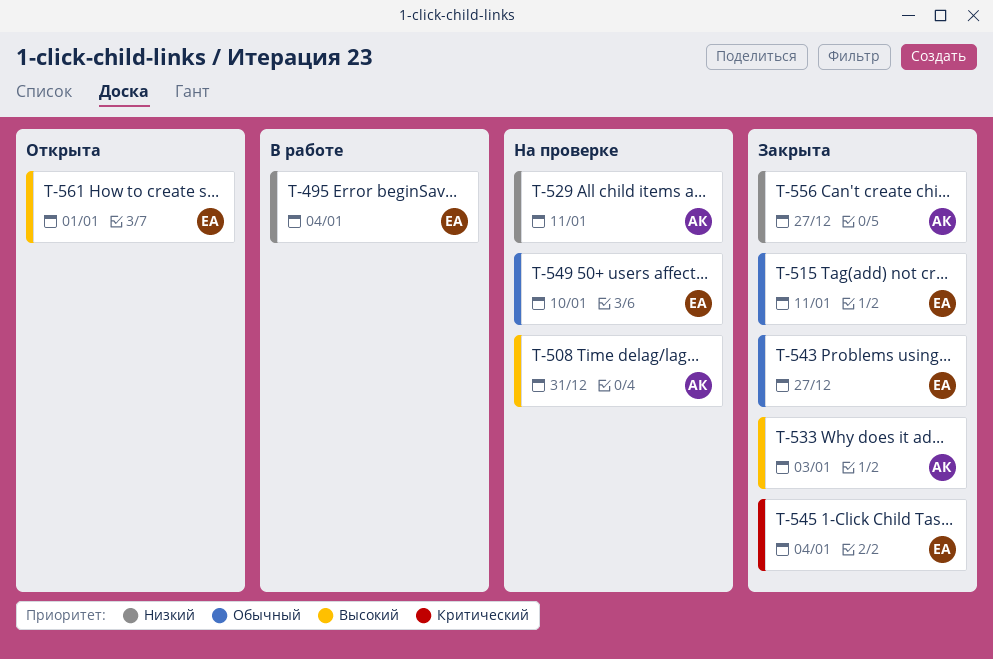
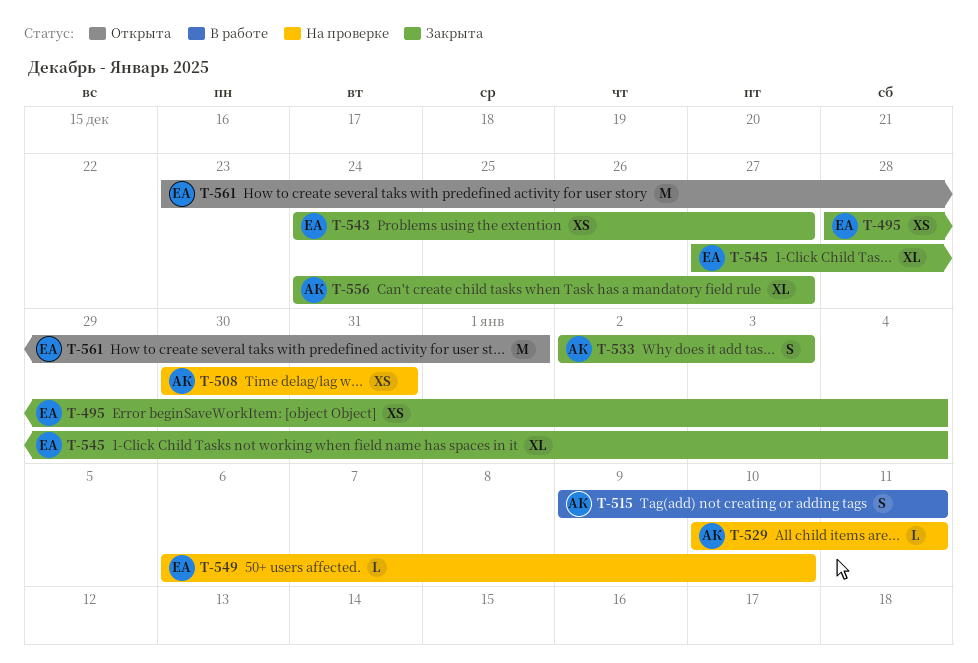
T-495, status: В работе -> Закрыта
T-515, status: Закрыта -> В работе
T-515, owner: ЕА -> АК

